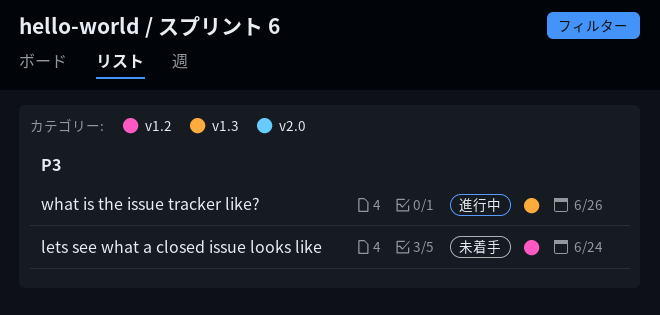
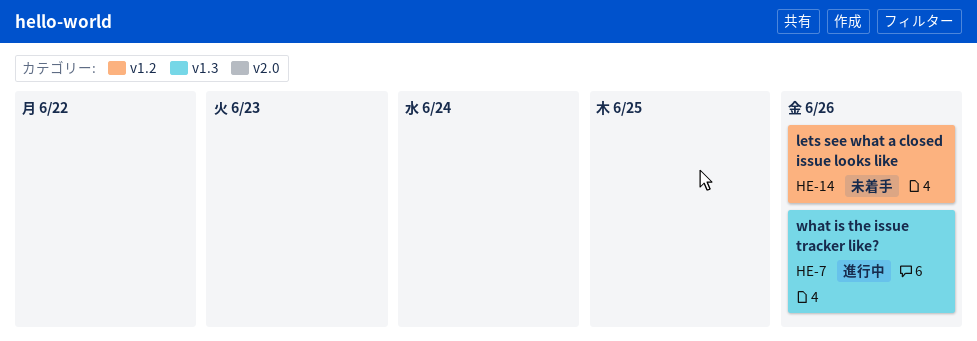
lets see what a closed issue looks like, due: Jun 24 -> Jun 26

